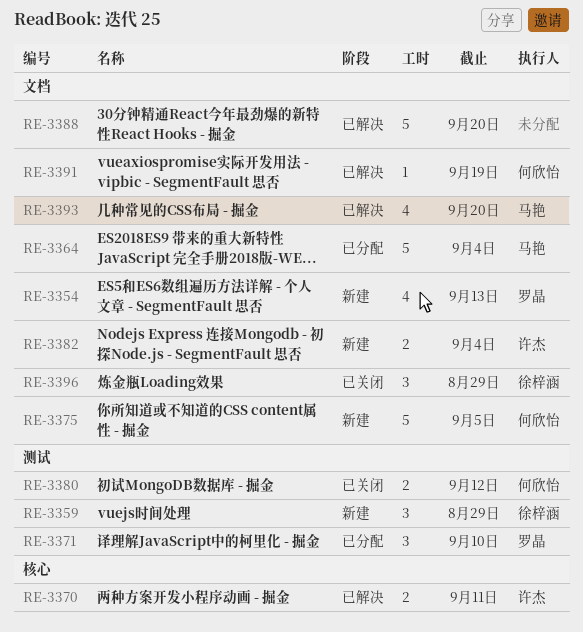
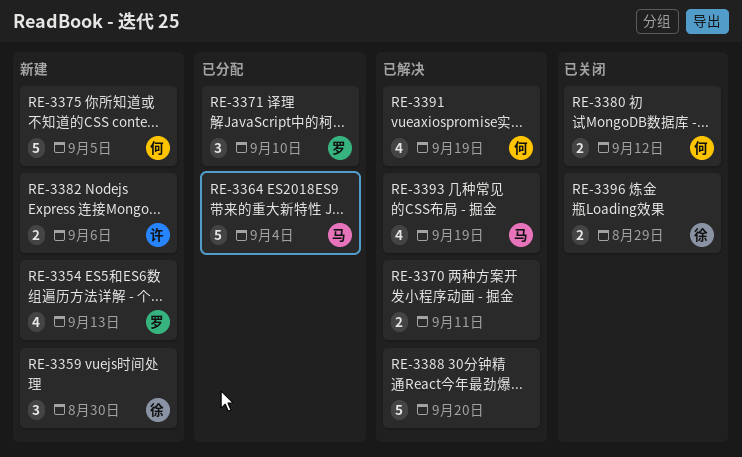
RE-3359, due: Aug 29 -> Aug 30
RE-3370, owner: 许杰 -> none
RE-3382, due: Sep 4 -> Sep 6
RE-3391, estimate: 1 -> 4
RE-3393, due: Sep 20 -> Sep 19
RE-3396, estimate: 3 -> 2

